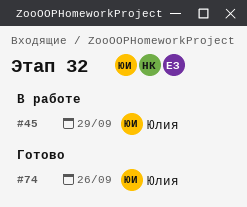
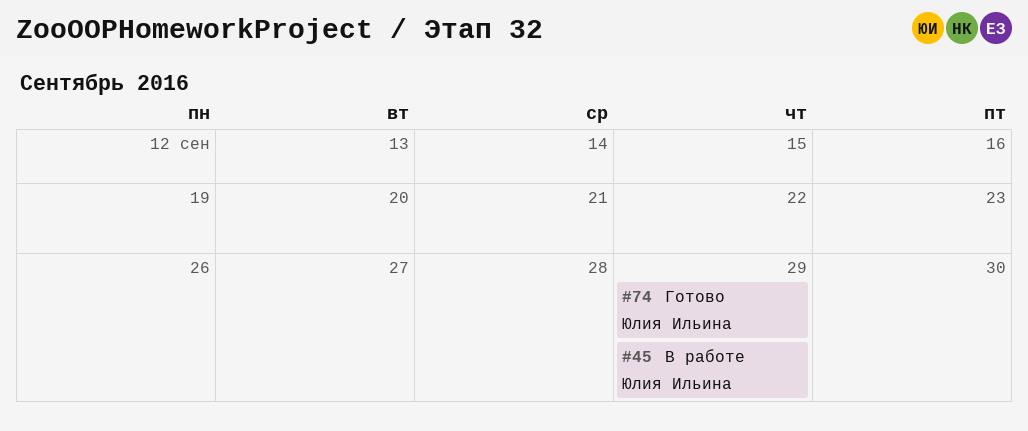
#74, due: Sep 26 -> Sep 29

